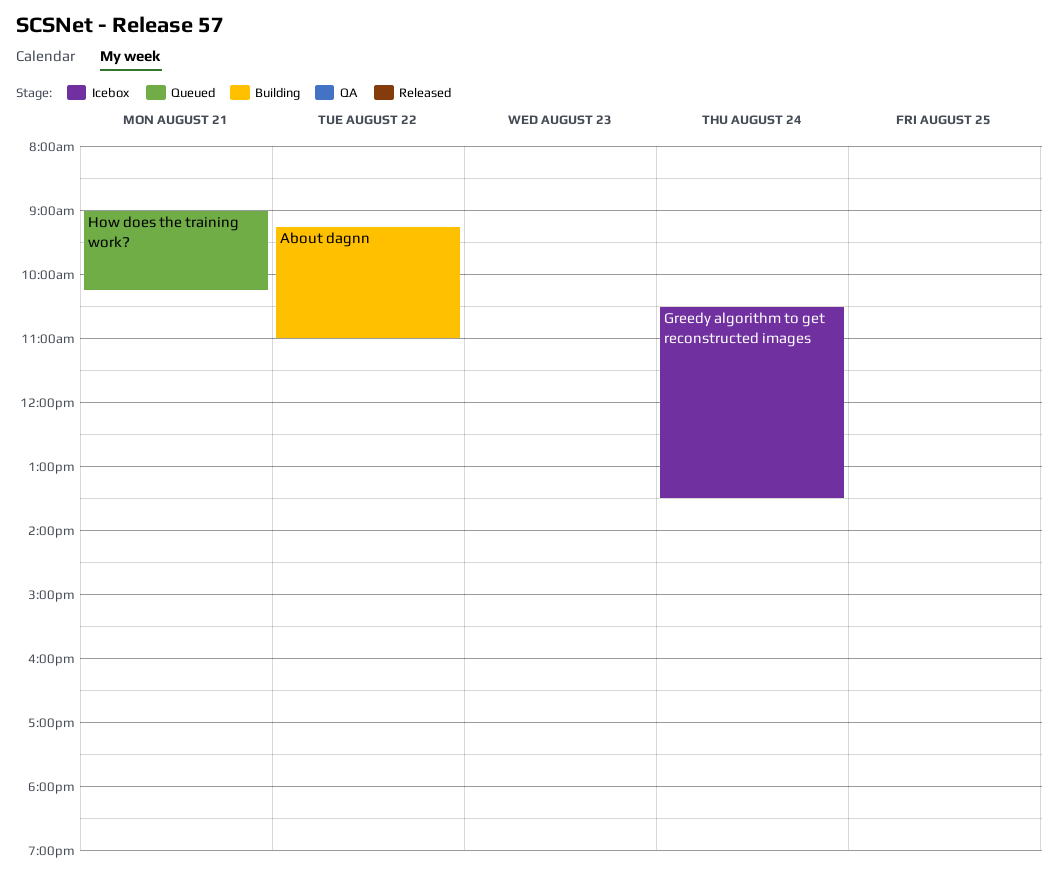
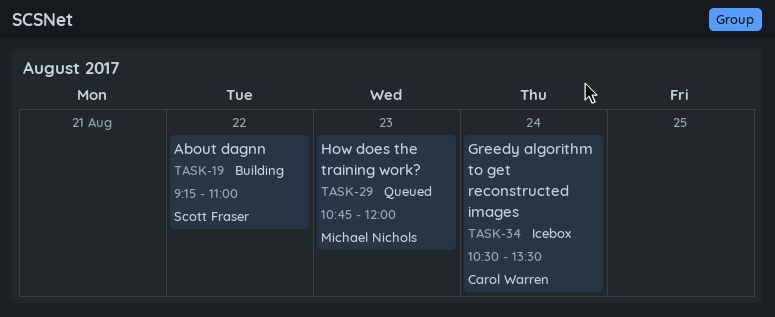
How does the training work?, day: Aug 21 -> Aug 23
How does the training work?, begins: 09:00 -> 10:45
How does the training work?, ends: 10:15 -> 12:00

